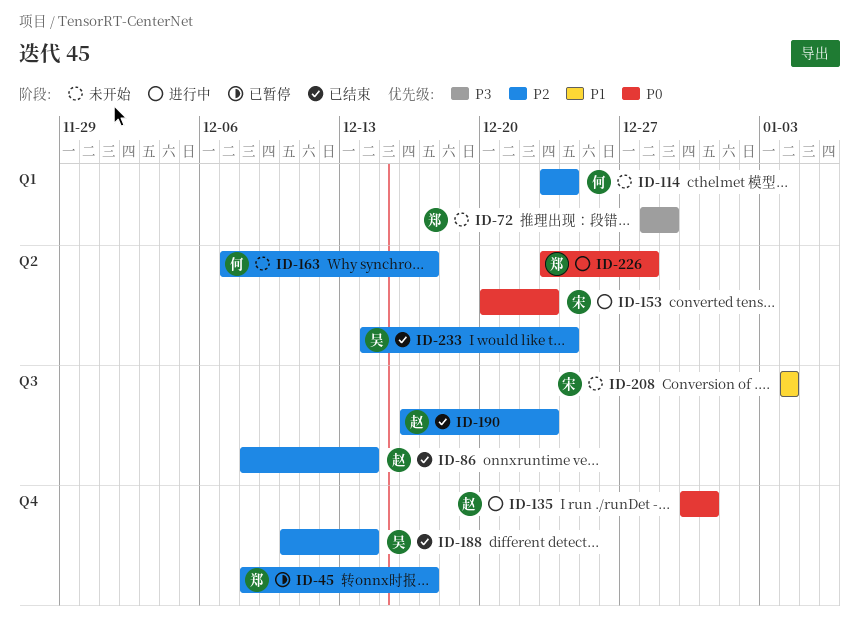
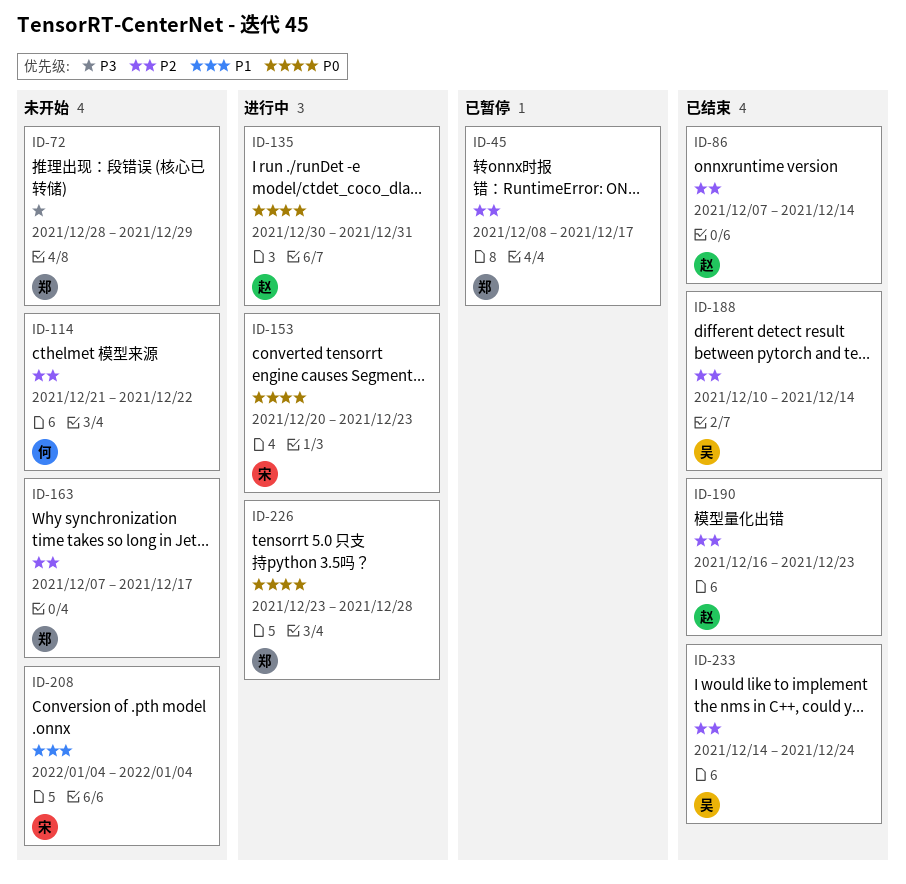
ID-86, start: Dec 8 -> Dec 7
ID-114, start: Dec 23 -> Dec 21
ID-114, due: Dec 24 -> Dec 22
ID-163, owner: 何 -> 郑

